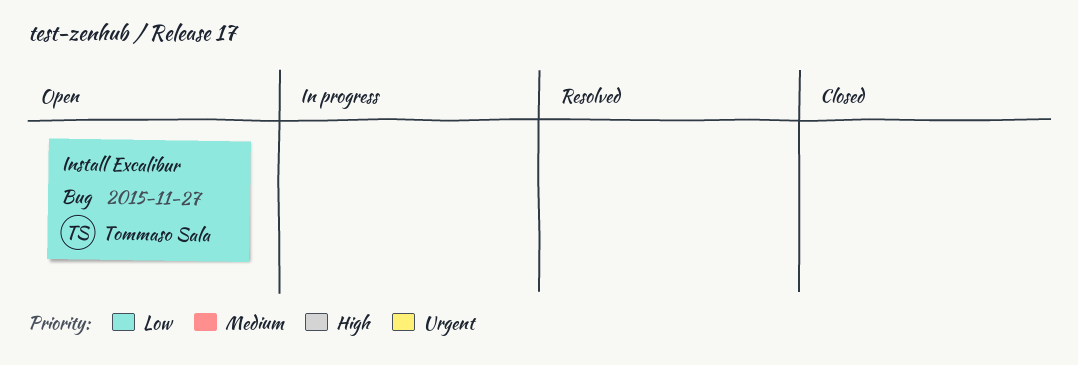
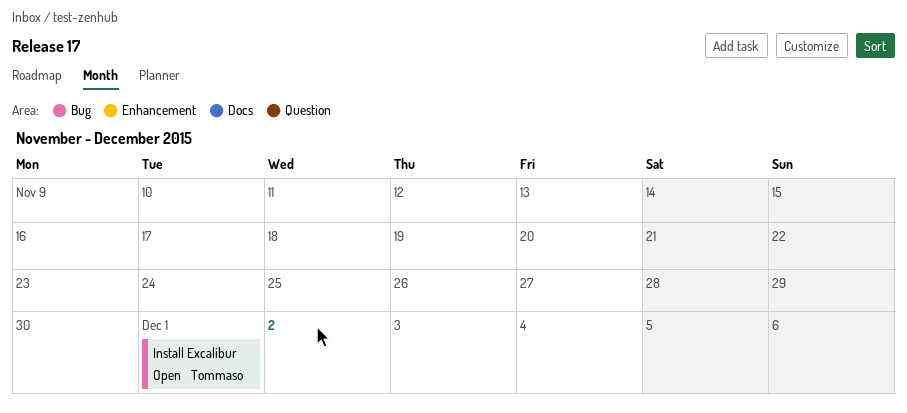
Install Excalibur, due: Nov 27 -> Dec 1

